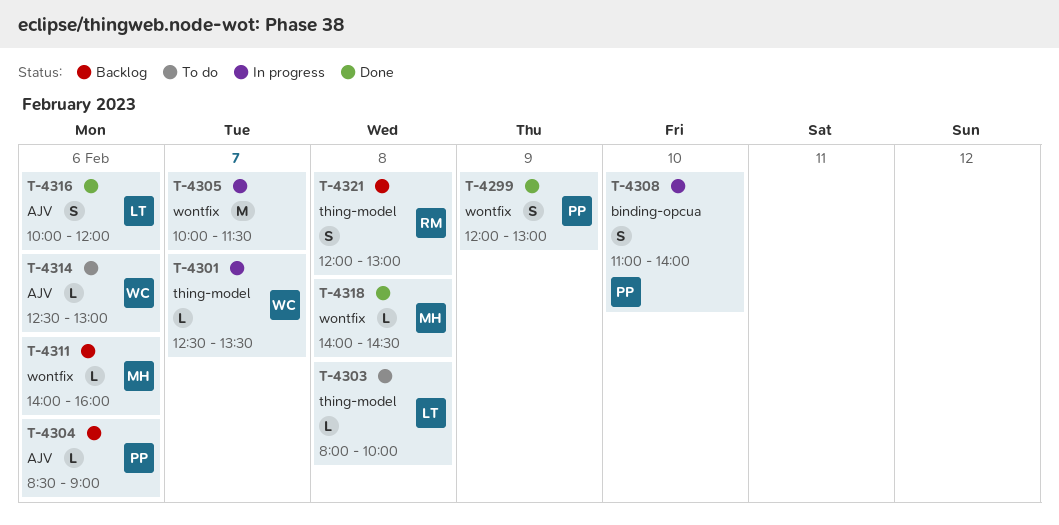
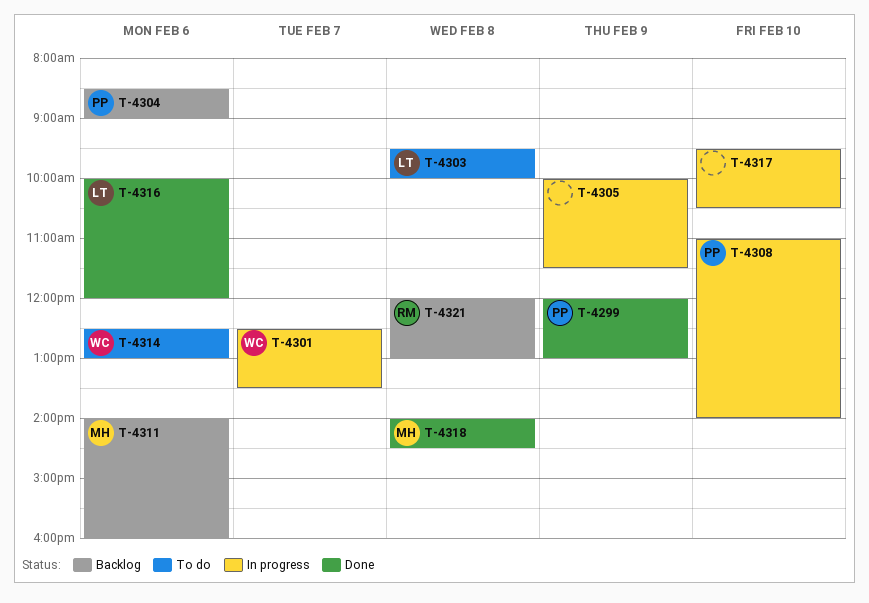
T-4303, begins: 08:00 -> 09:30
T-4305, day: Feb 7 -> Feb 9
T-4317: none -> present

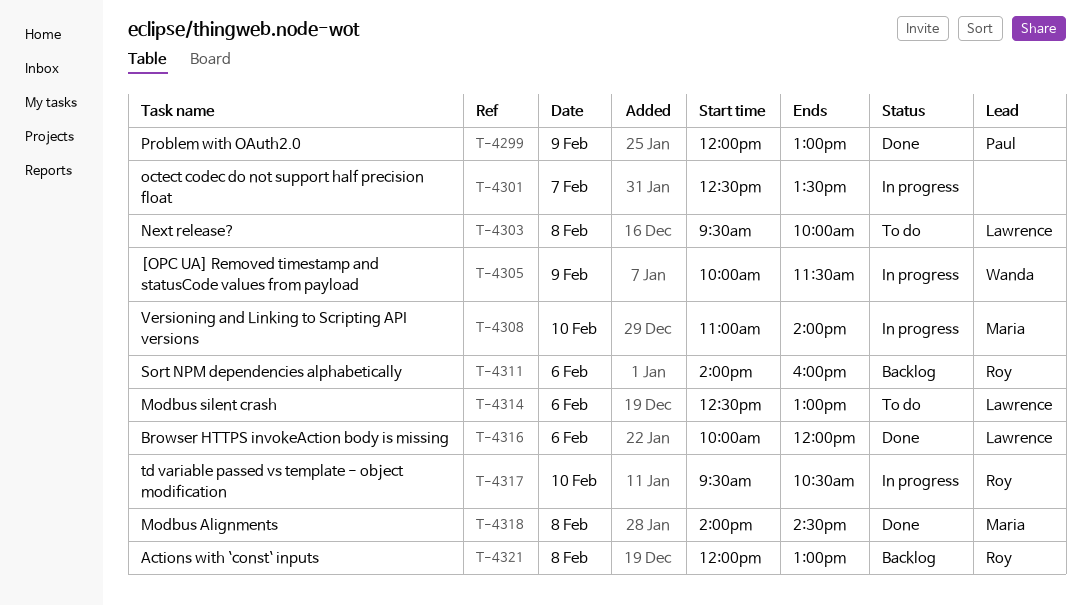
T-4301, owner: Wanda -> none
T-4304: present -> none
T-4305, owner: none -> Wanda
T-4308, owner: Paul -> Maria
T-4311, owner: Maria -> Roy
T-4314, owner: Wanda -> Lawrence
T-4317, owner: none -> Roy

